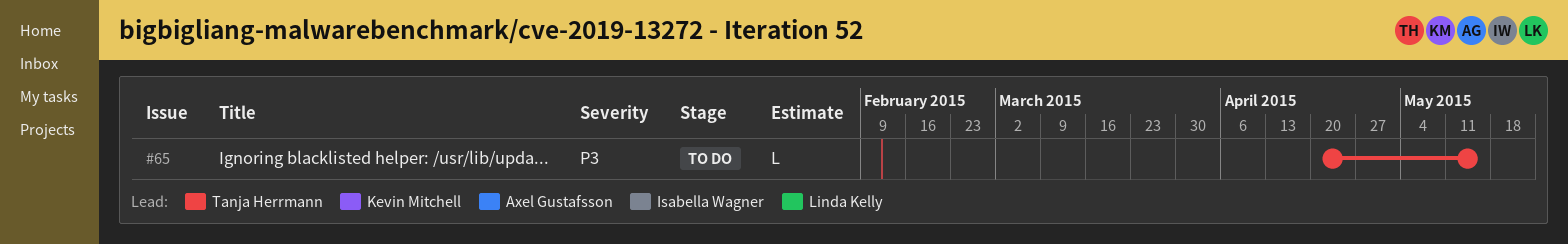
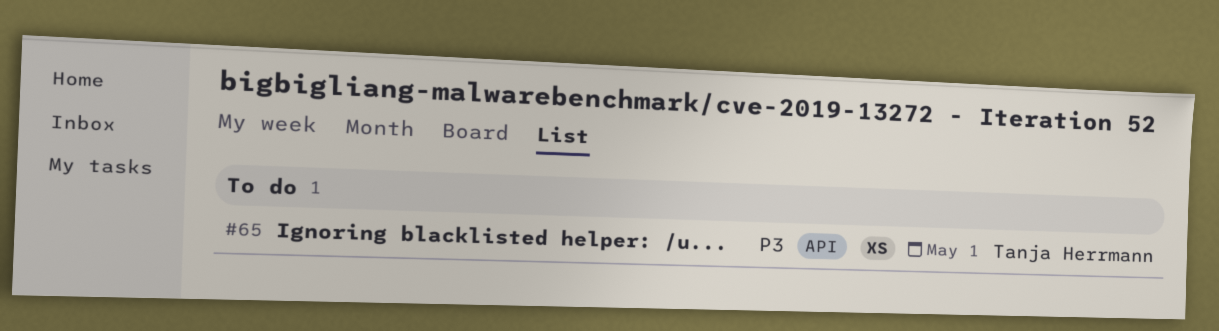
#65, estimate: L -> XS
#65, due: May 15 -> May 1

